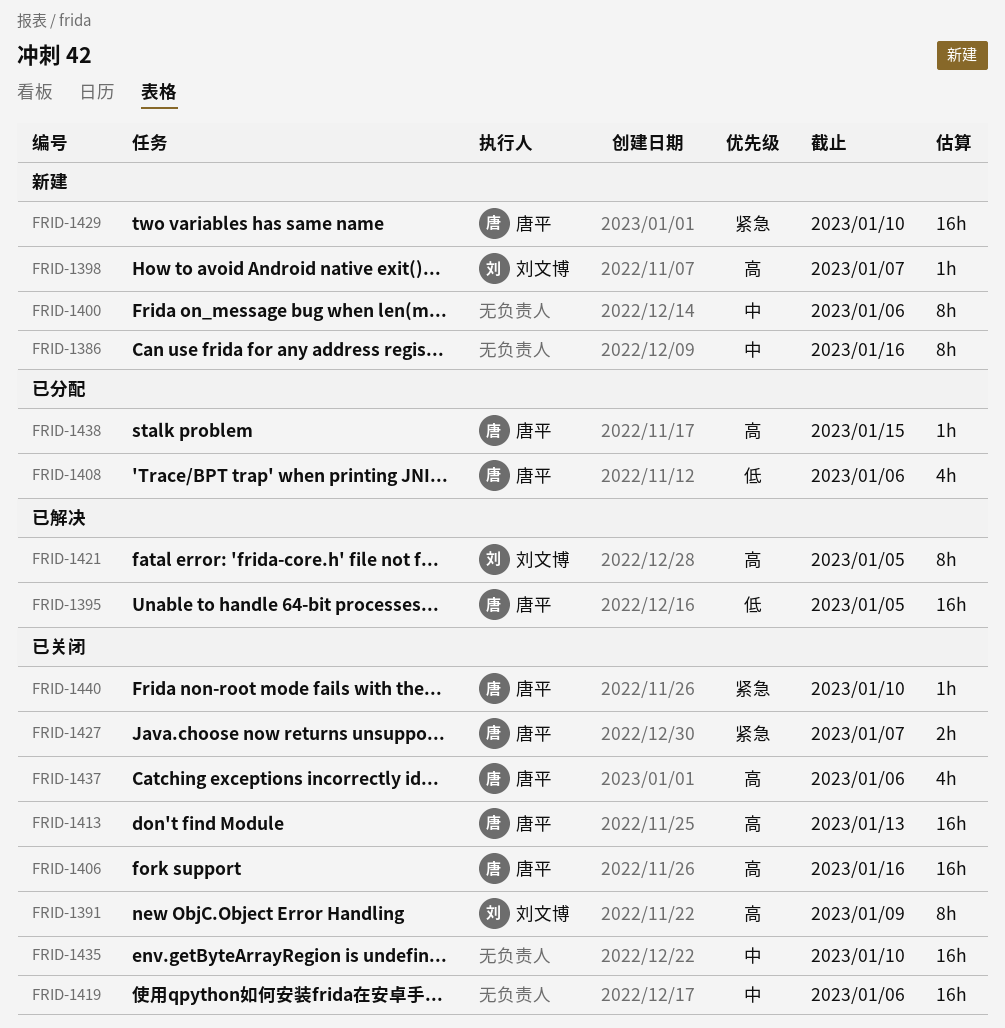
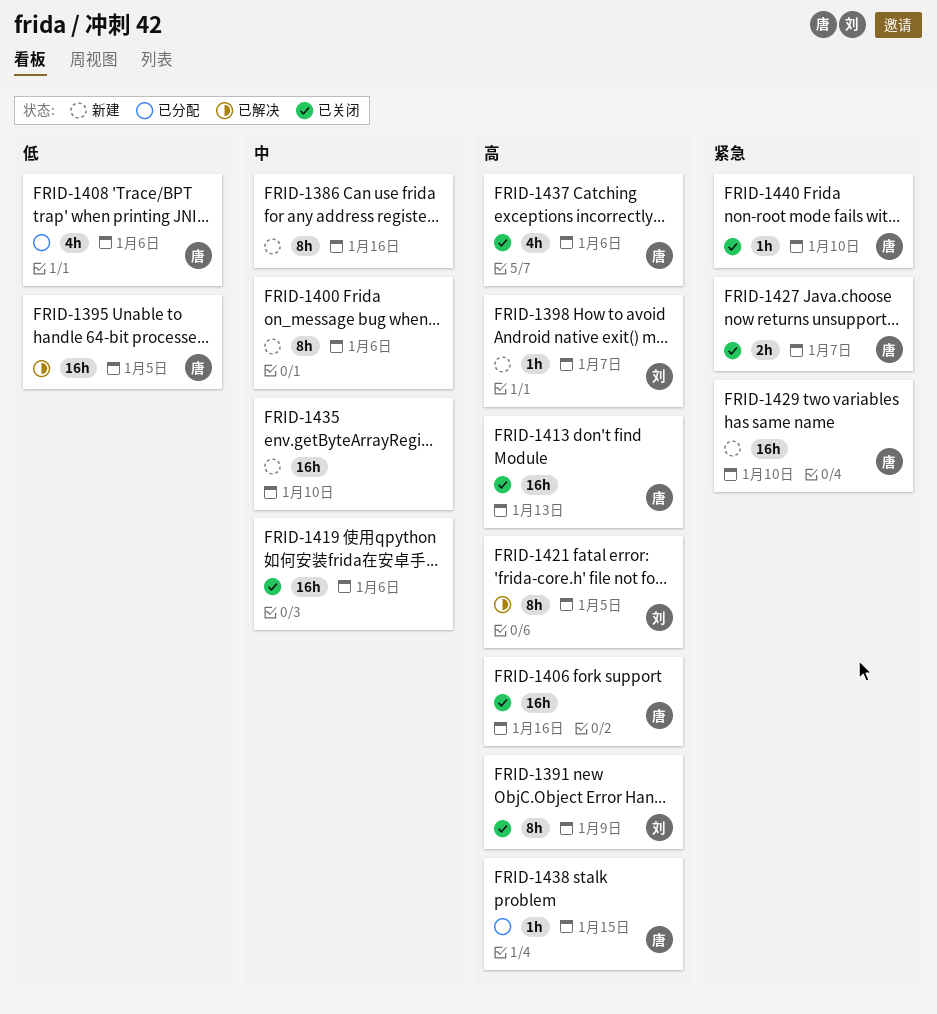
FRID-1435, status: 已关闭 -> 新建

